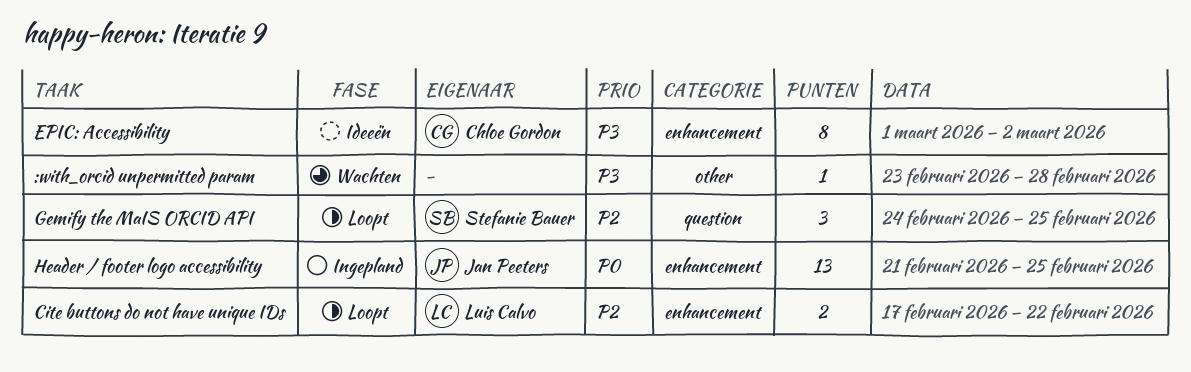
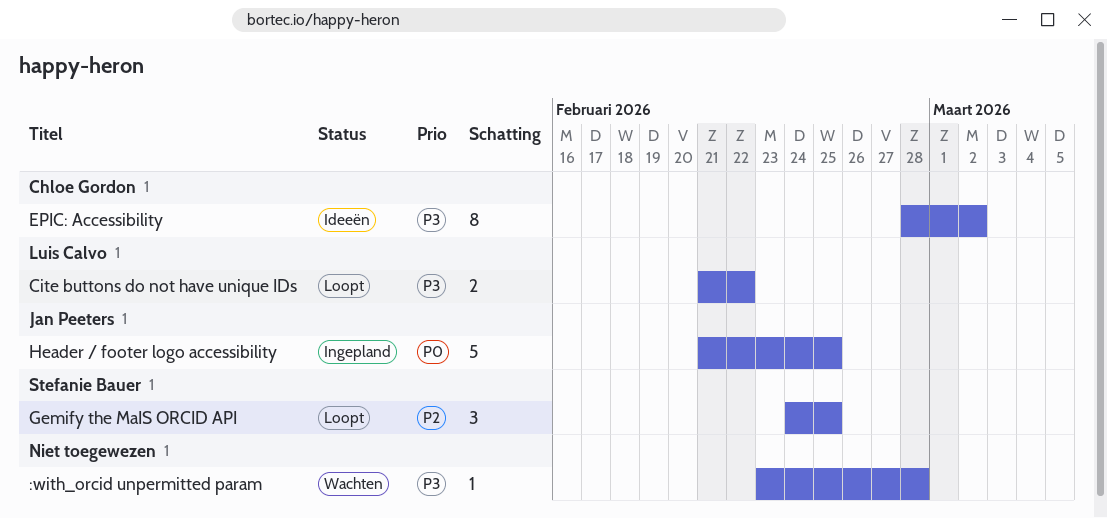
Cite buttons do not have unique IDs, priority: P2 -> P3
Cite buttons do not have unique IDs, start: Feb 17 -> Feb 21
EPIC: Accessibility, start: Mar 1 -> Feb 28
Header / footer logo accessibility, estimate: 13 -> 5

